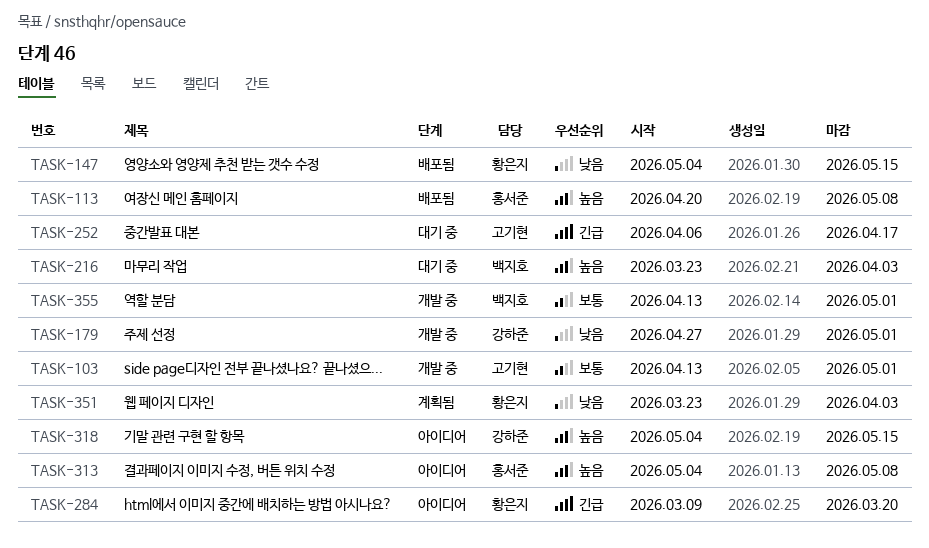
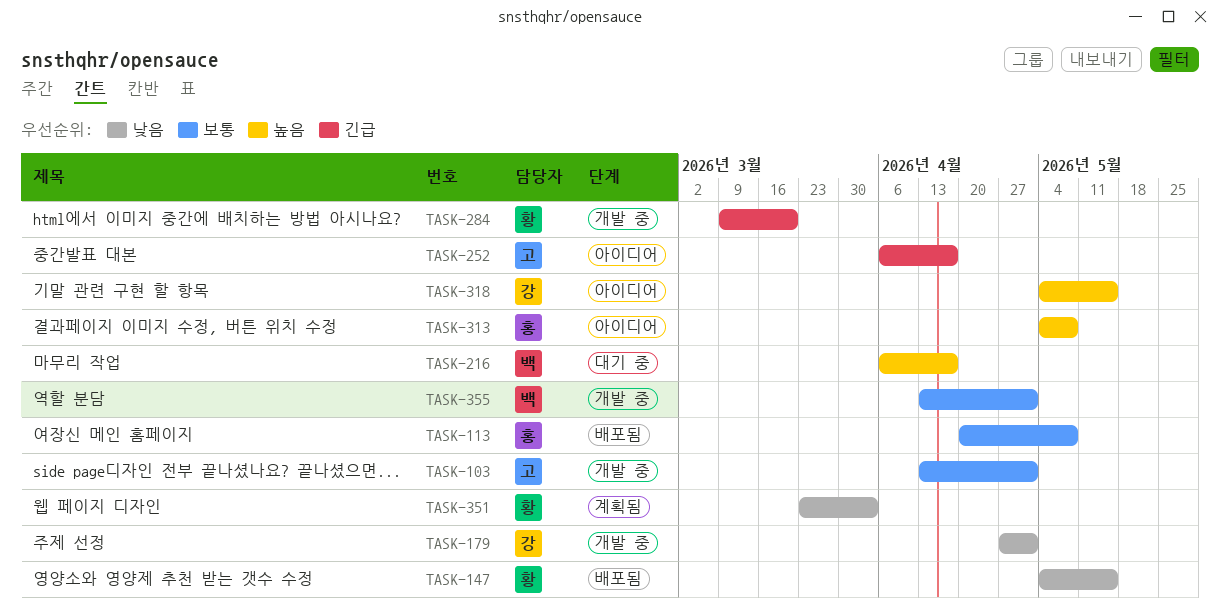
TASK-113, priority: 높음 -> 보통
TASK-216, start: Mar 23 -> Apr 6
TASK-216, due: Apr 3 -> Apr 17
TASK-252, status: 대기 중 -> 아이디어
TASK-284, status: 아이디어 -> 개발 중

